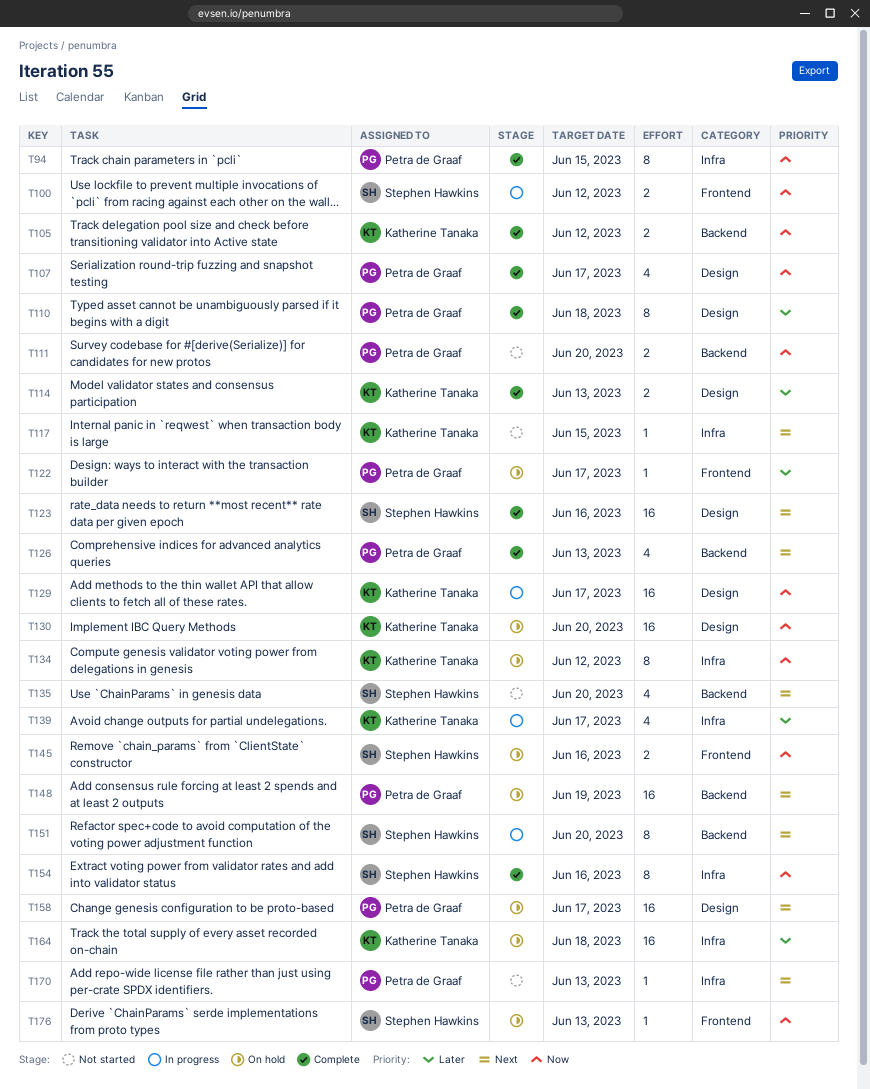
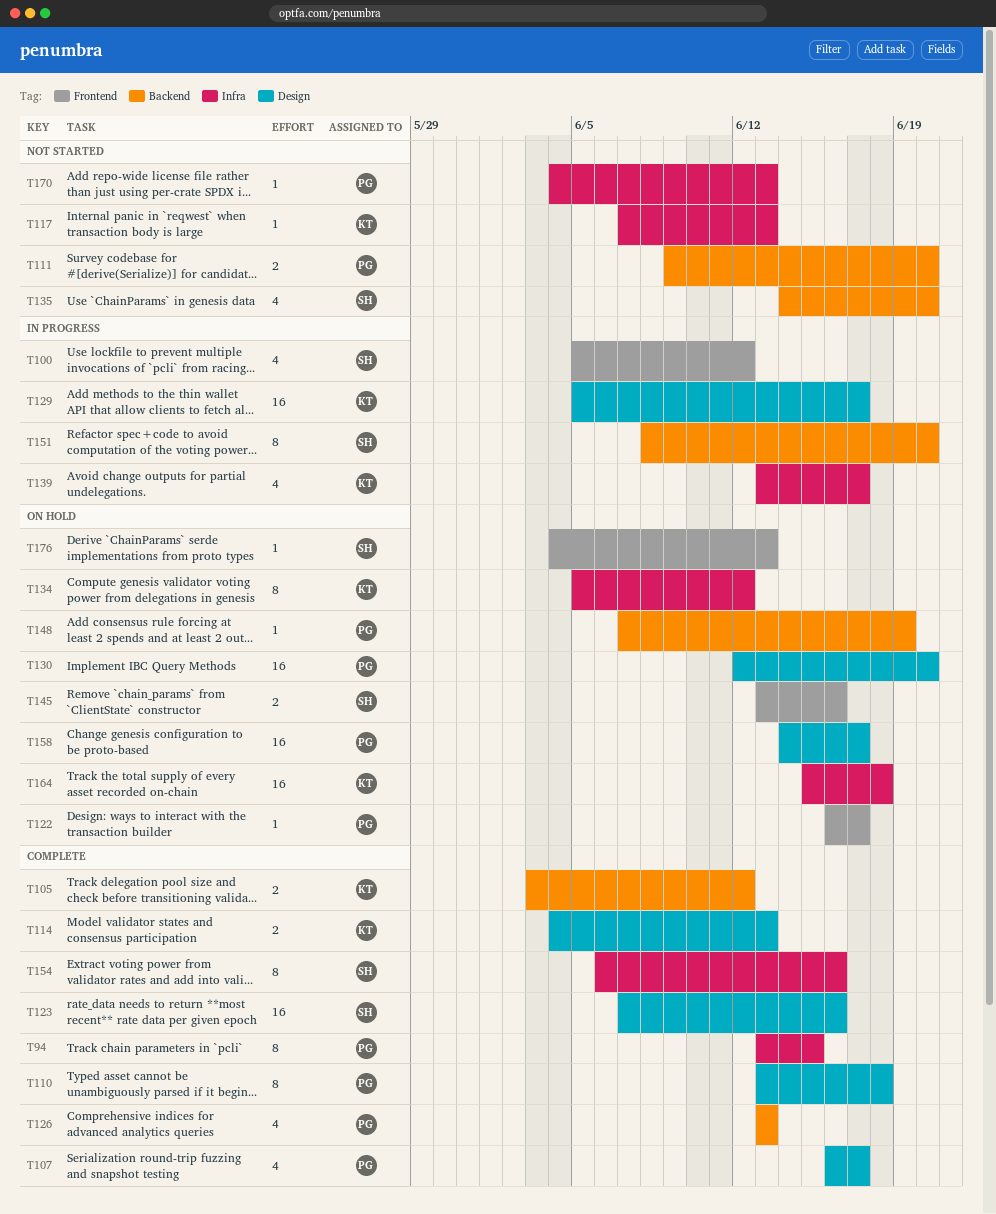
T100, estimate: 2 -> 4
T117, due: Jun 15 -> Jun 13
T130, owner: Katherine Tanaka -> Petra de Graaf
T148, estimate: 16 -> 1

